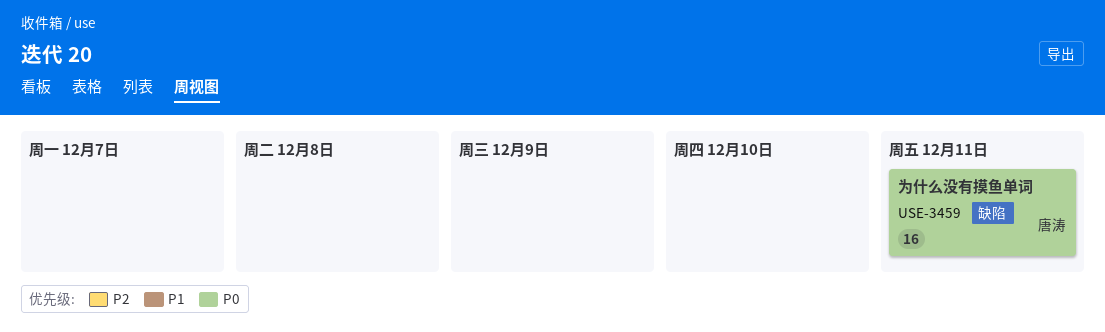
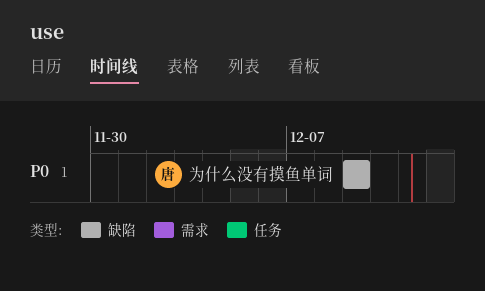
为什么没有摸鱼单词, due: Dec 11 -> Dec 9

